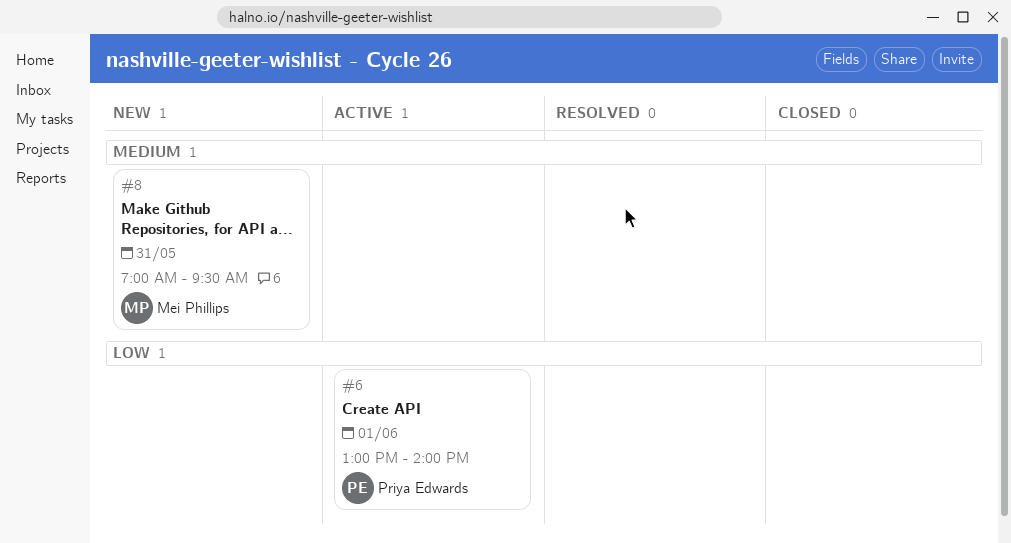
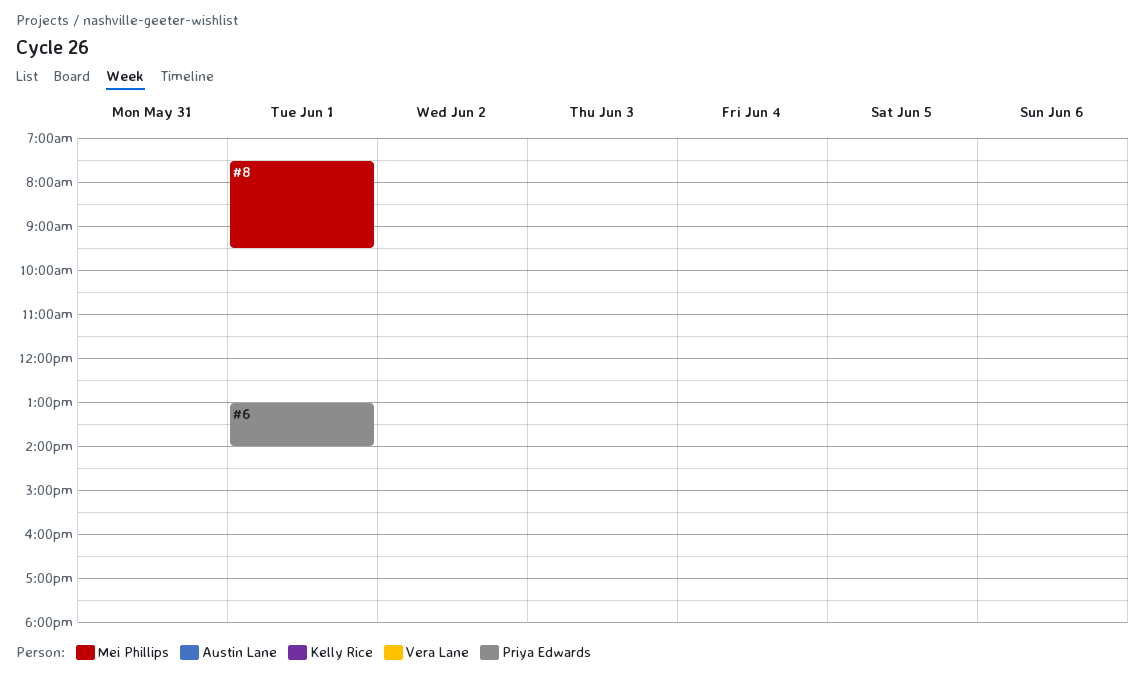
#8, day: May 31 -> Jun 1
#8, begins: 07:00 -> 07:30

